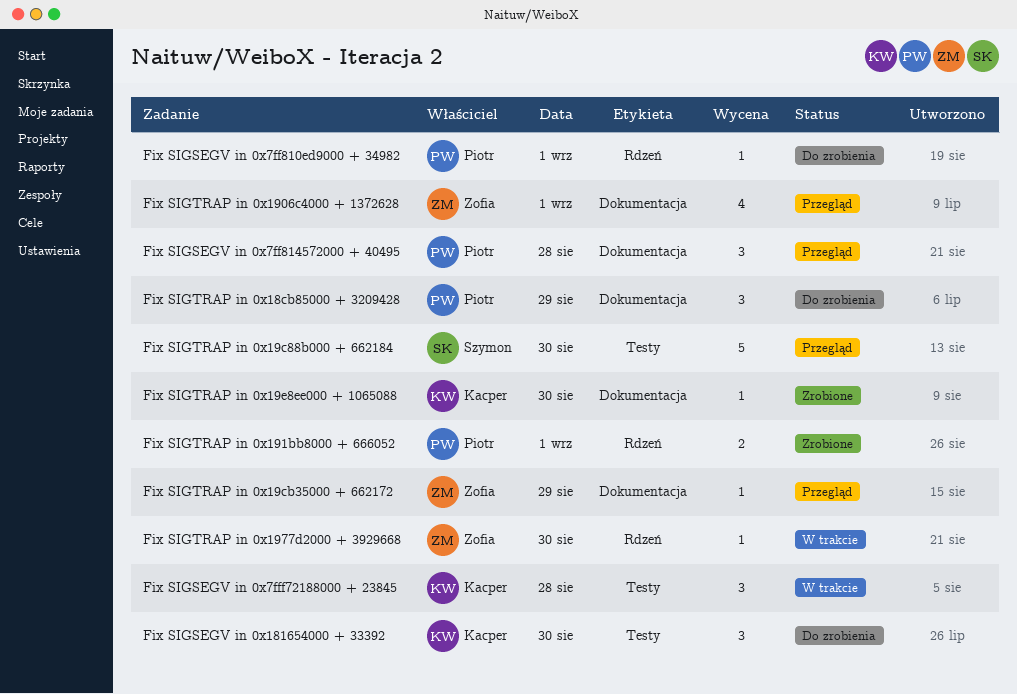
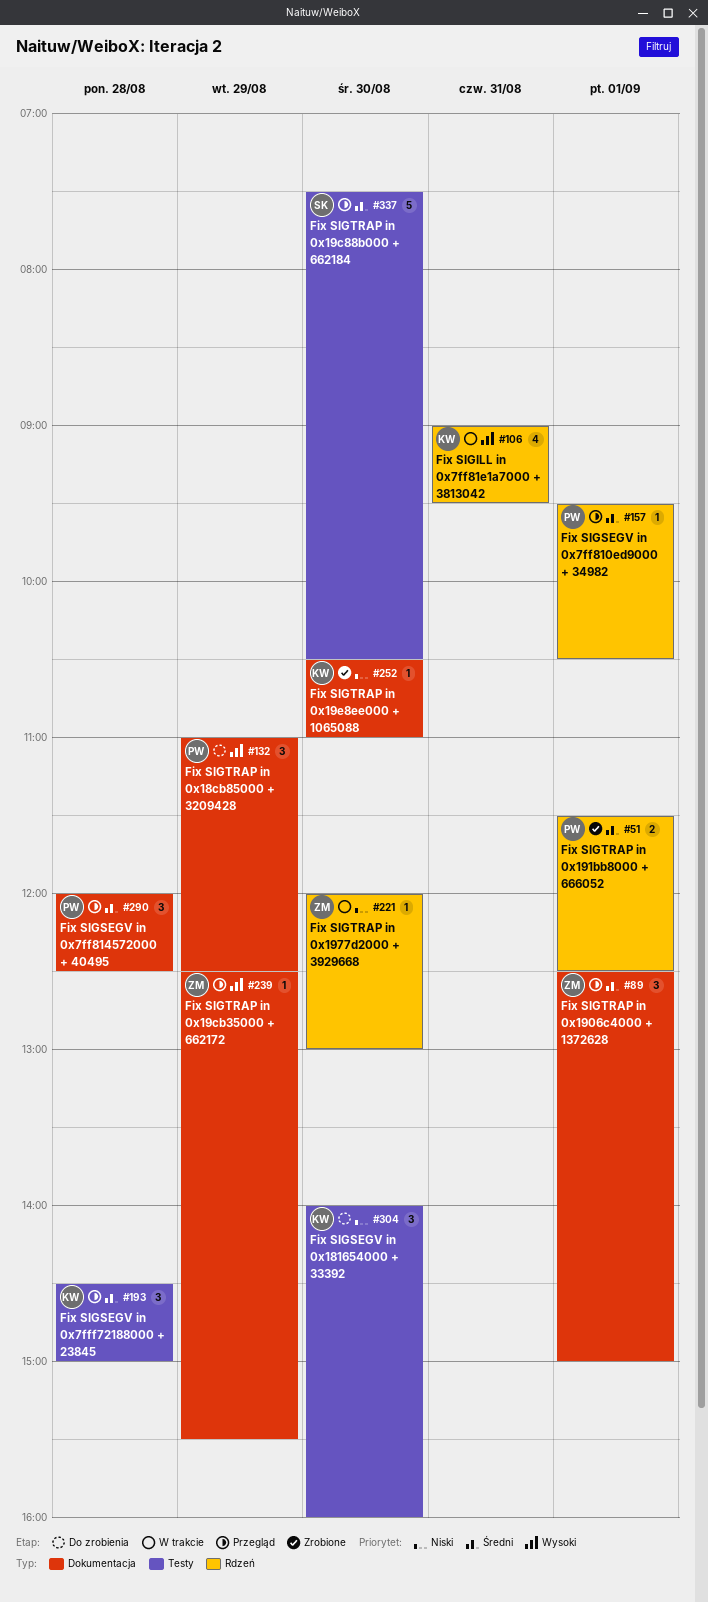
Fix SIGILL in 0x7ff81e1a7000 + 3813042: none -> present
Fix SIGSEGV in 0x7ff810ed9000 + 34982, status: Do zrobienia -> Przegląd
Fix SIGSEGV in 0x7fff72188000 + 23845, status: W trakcie -> Przegląd
Fix SIGTRAP in 0x1906c4000 + 1372628, estimate: 4 -> 3

